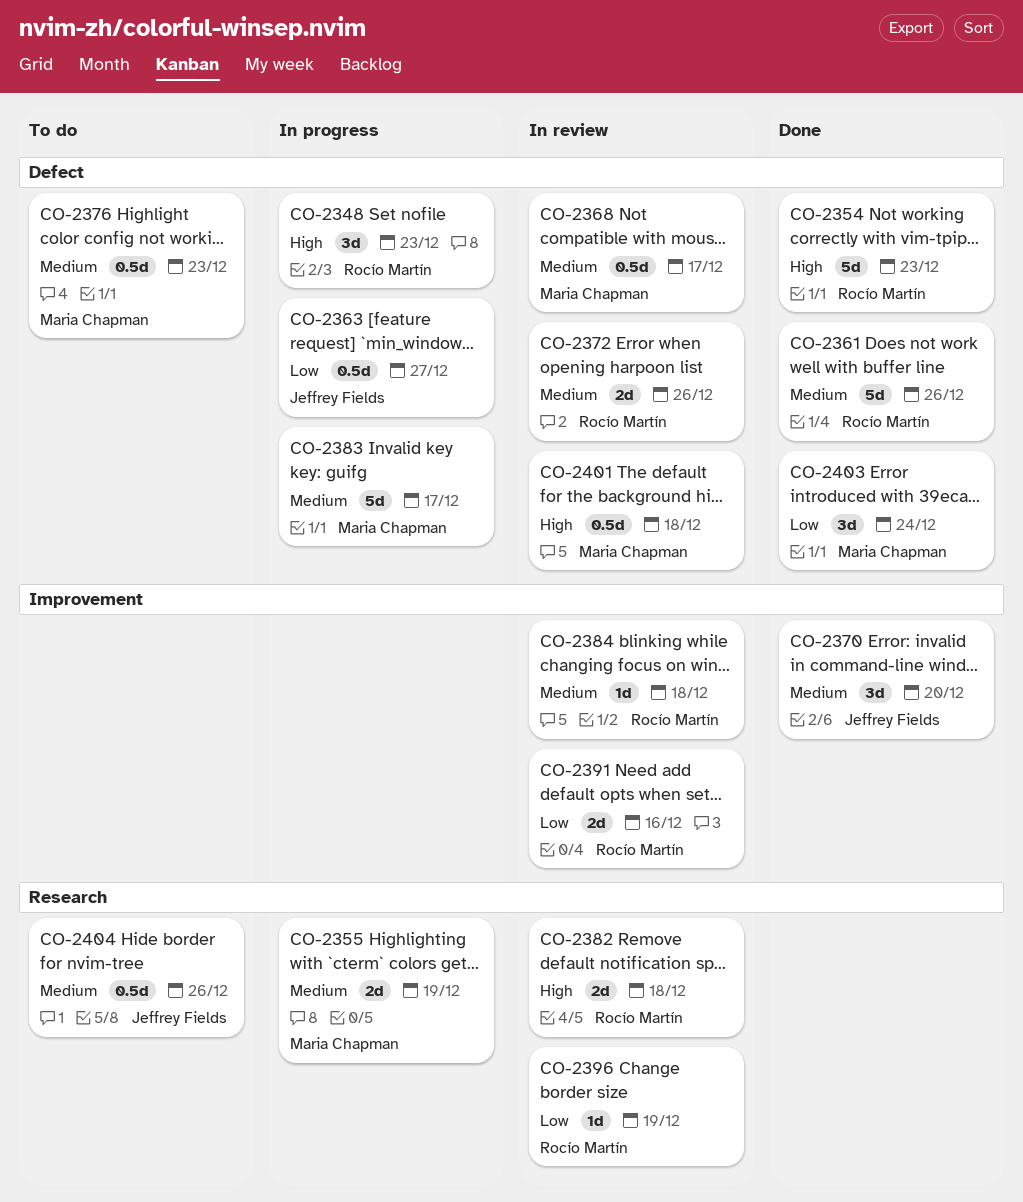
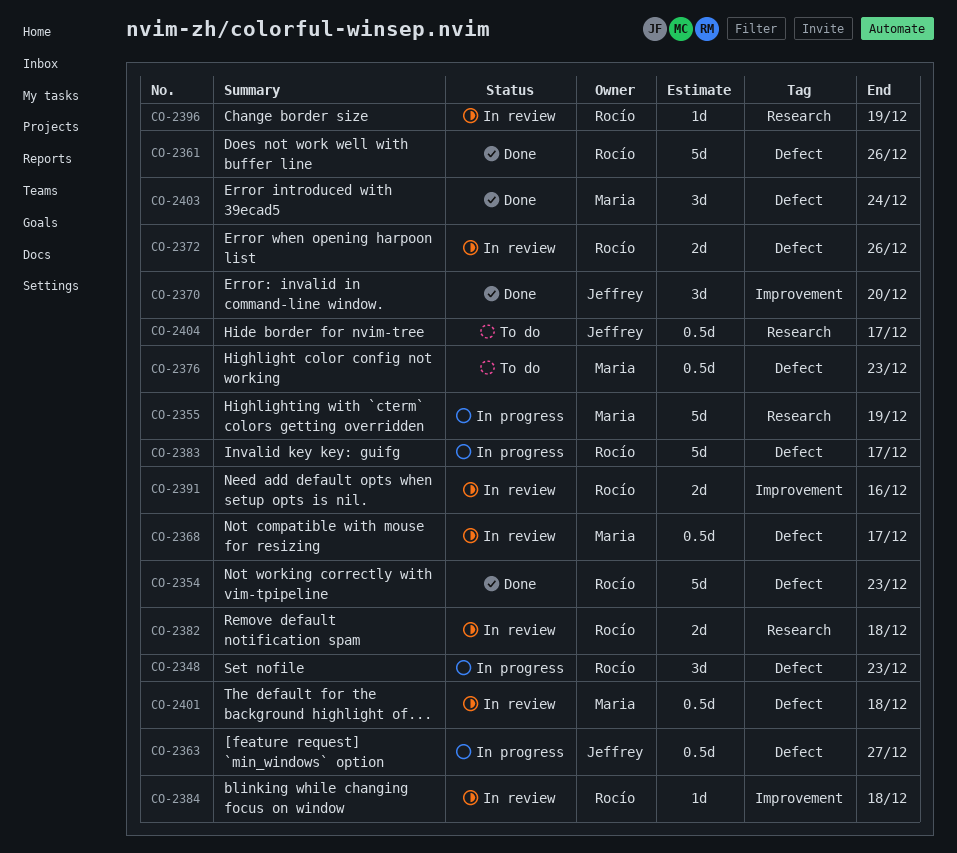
CO-2355, estimate: 2d -> 5d
CO-2383, owner: Maria Chapman -> Rocío Martín
CO-2404, due: Dec 26 -> Dec 17

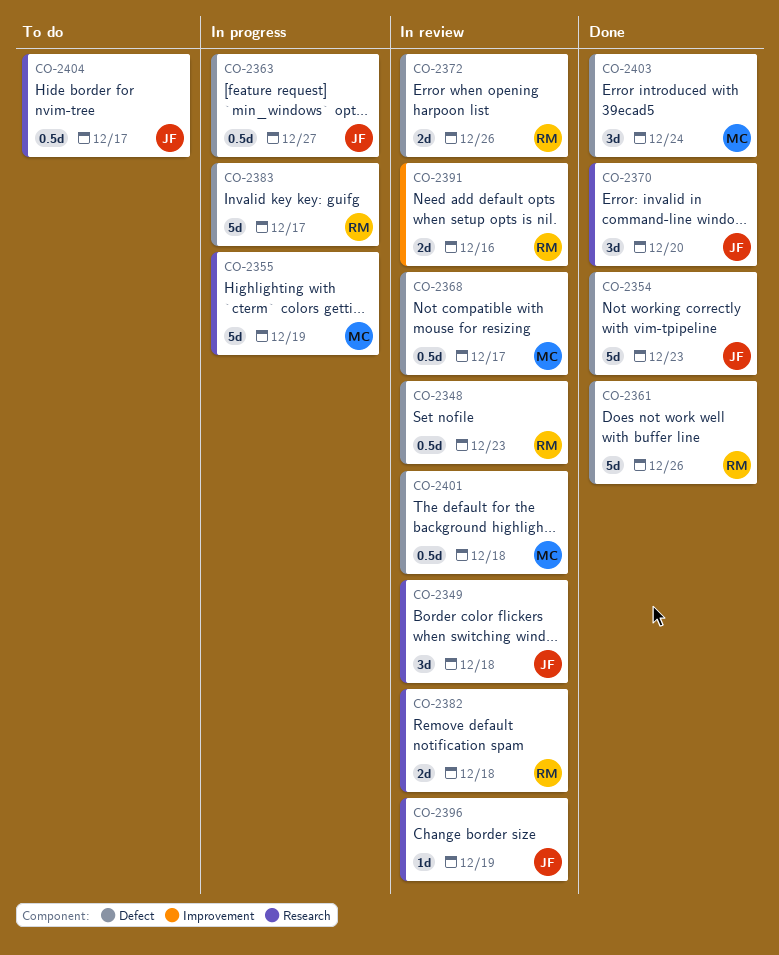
CO-2348, status: In progress -> In review
CO-2348, estimate: 3d -> 0.5d
CO-2349: none -> present
CO-2354, owner: Rocío -> Jeffrey
CO-2370, label: Improvement -> Research
CO-2376: present -> none
CO-2384: present -> none
CO-2396, owner: Rocío -> Jeffrey

